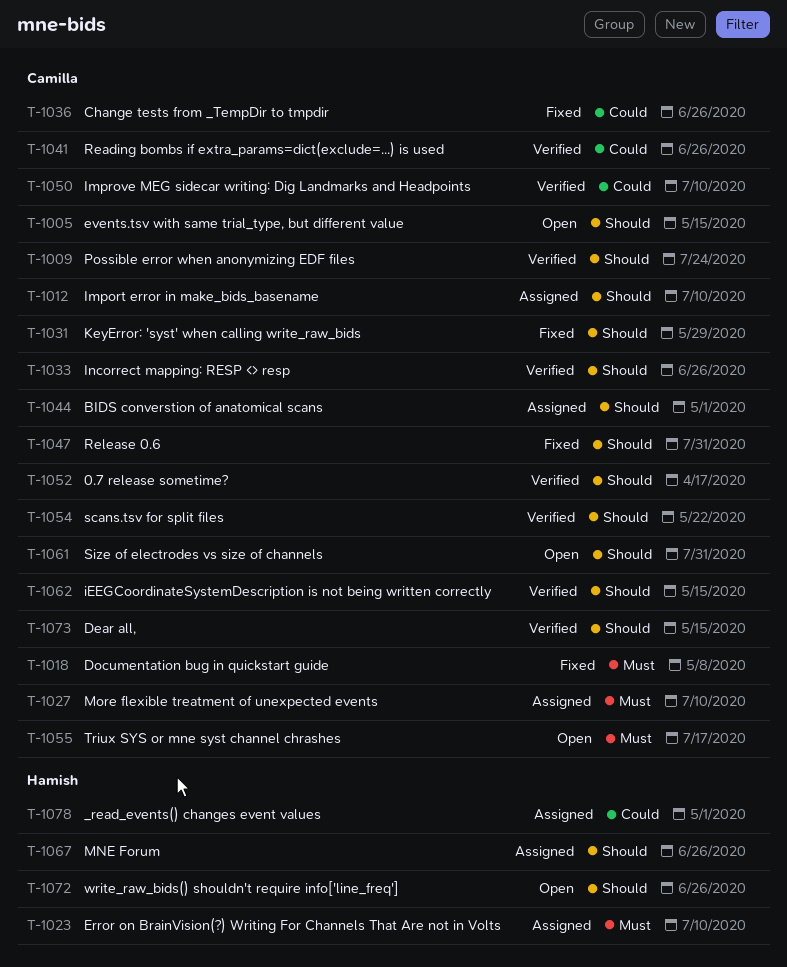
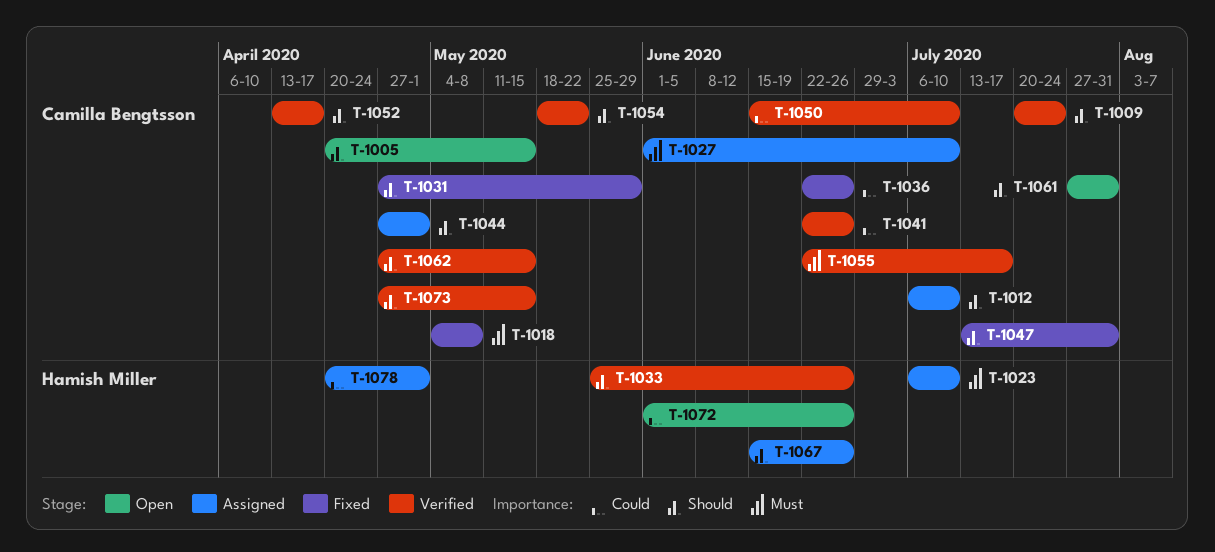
T-1033, owner: Camilla Bengtsson -> Hamish Miller
T-1055, status: Open -> Verified
T-1072, priority: Should -> Could

